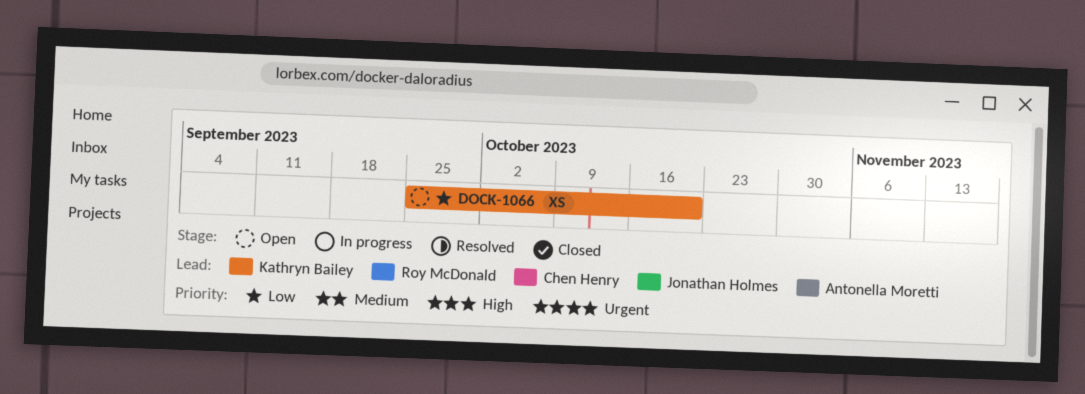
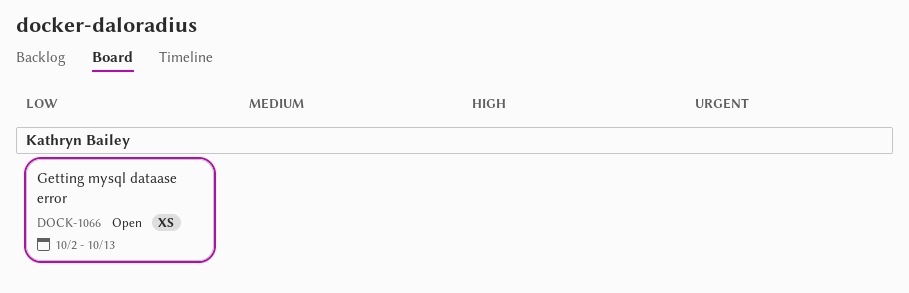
DOCK-1066, start: Sep 25 -> Oct 2
DOCK-1066, due: Oct 20 -> Oct 13

